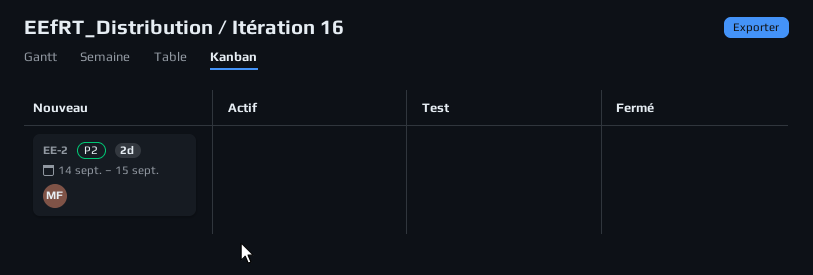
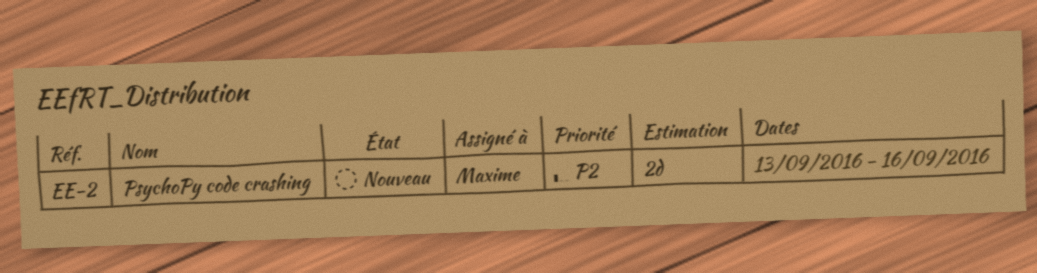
EE-2, start: Sep 14 -> Sep 13
EE-2, due: Sep 15 -> Sep 16

